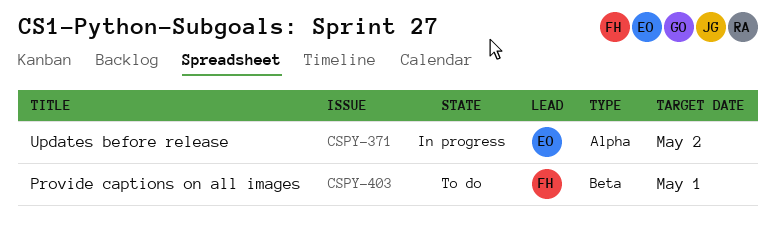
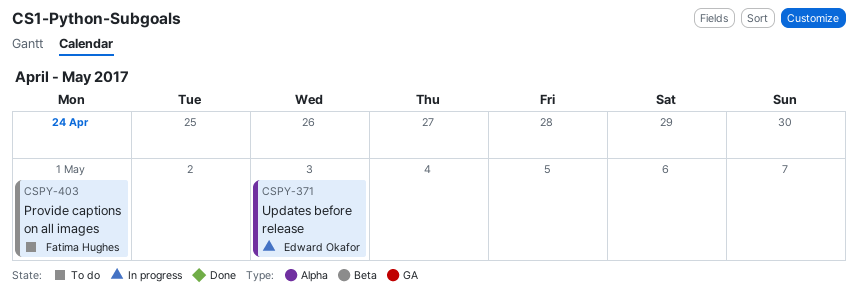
CSPY-371, due: May 2 -> May 3

